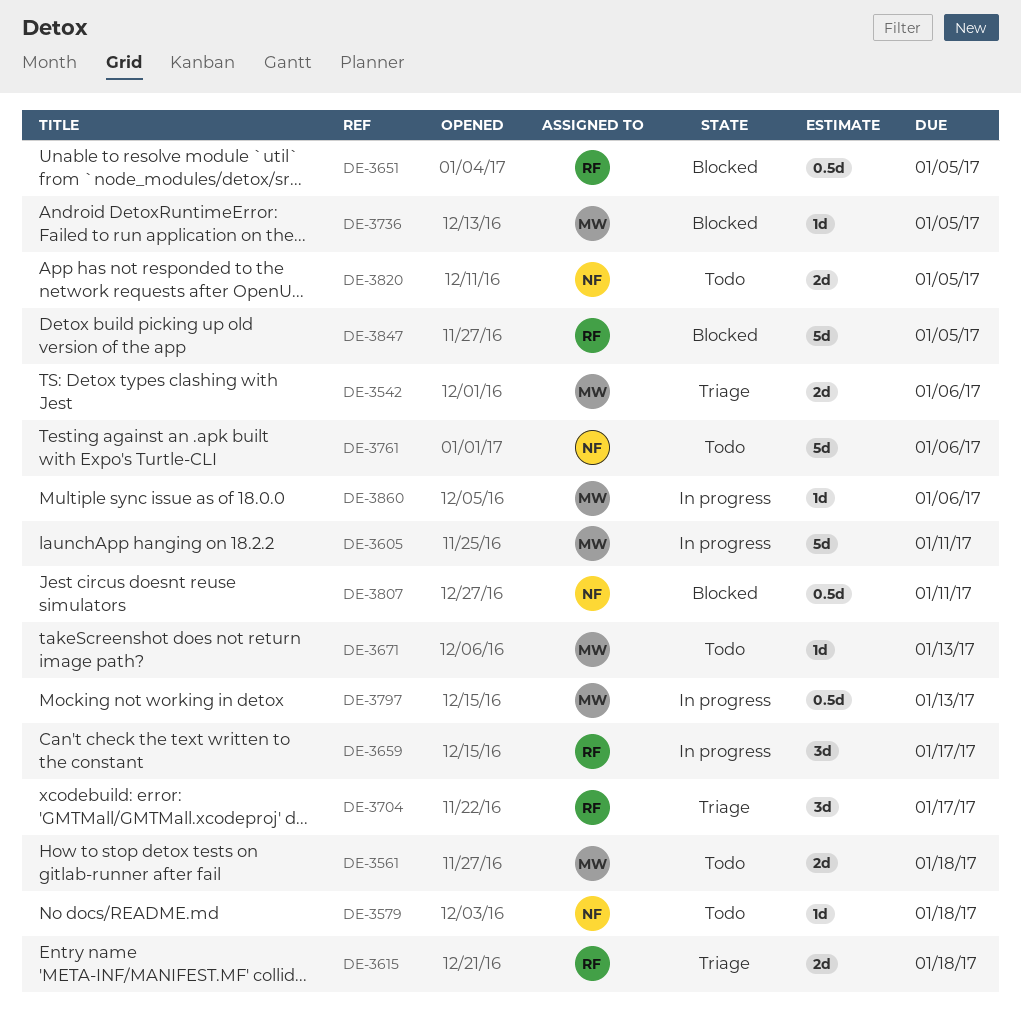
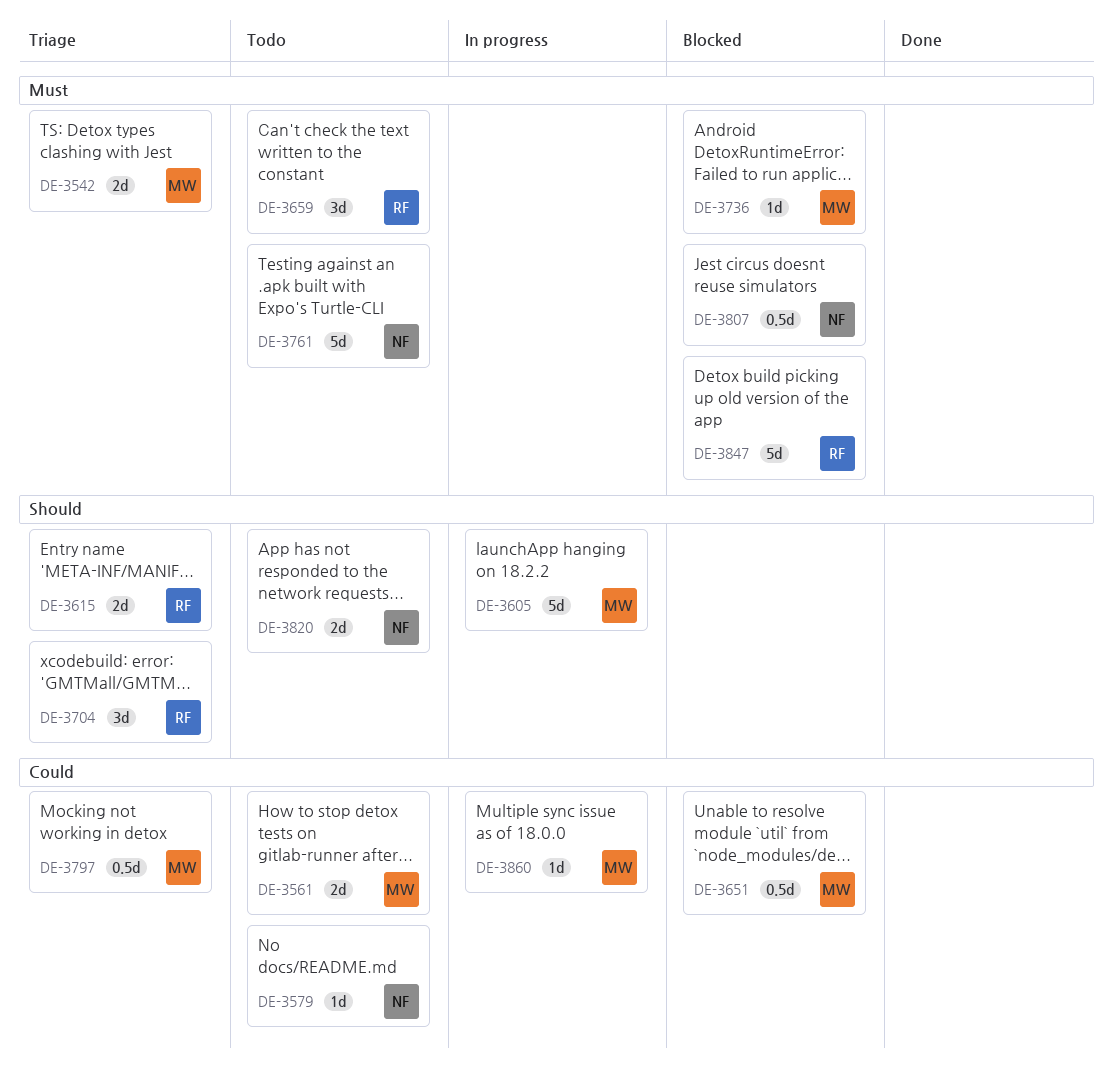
DE-3651, owner: RF -> MW
DE-3659, status: In progress -> Todo
DE-3671: present -> none
DE-3797, status: In progress -> Triage

